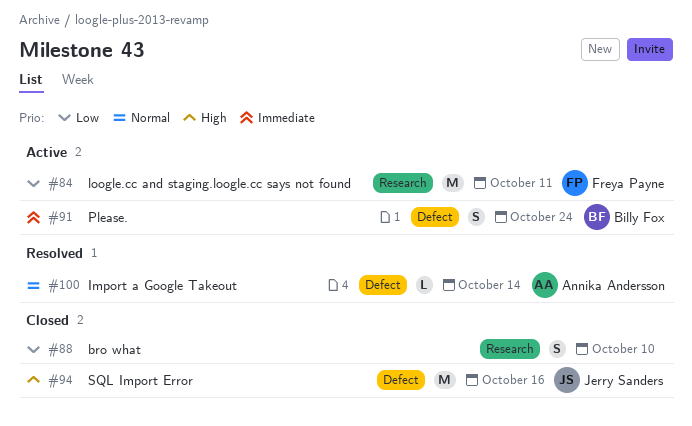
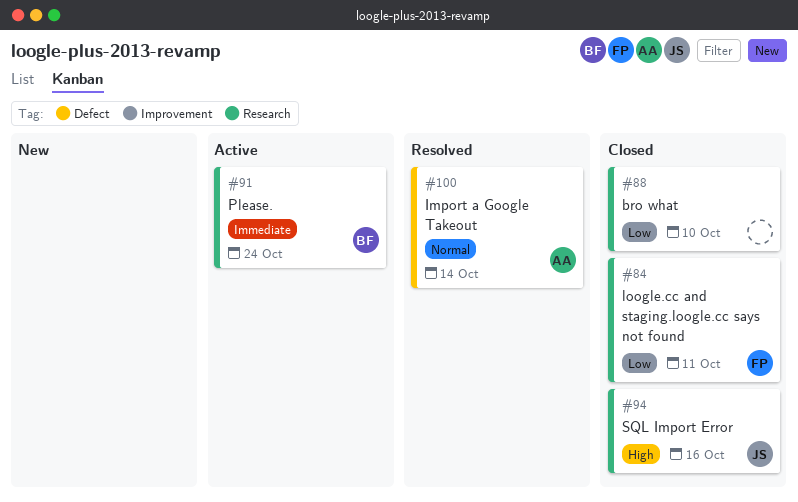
#84, status: Active -> Closed
#91, label: Defect -> Research
#94, label: Defect -> Research

